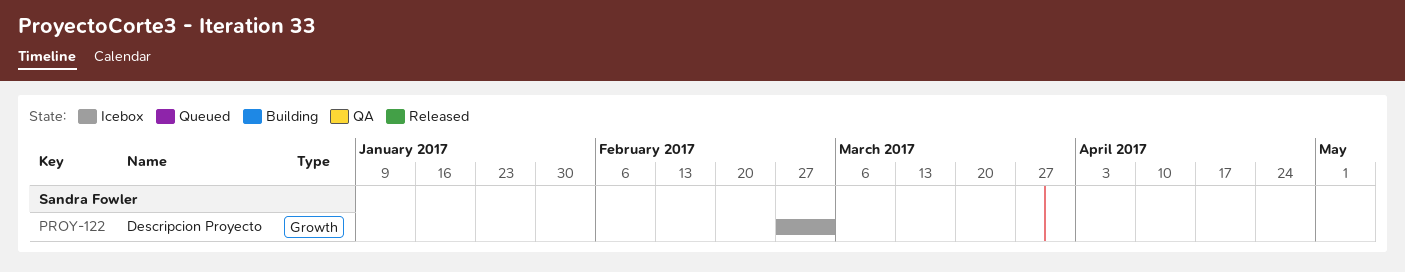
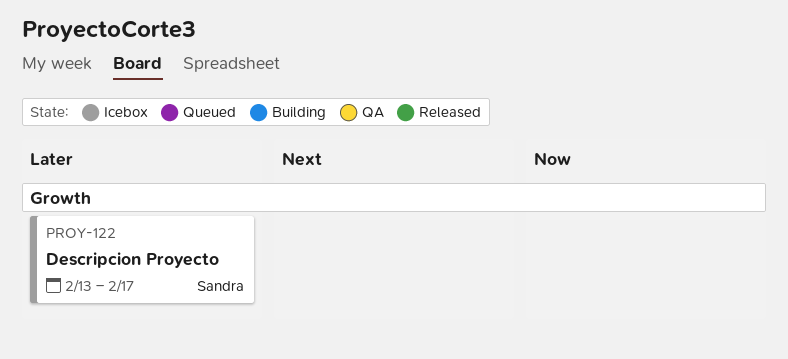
PROY-122, start: Feb 27 -> Feb 13
PROY-122, due: Mar 3 -> Feb 17

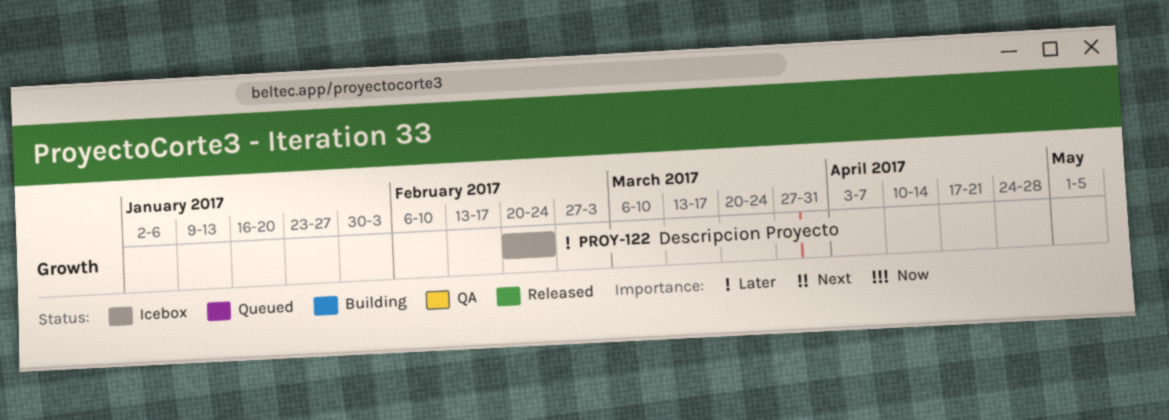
PROY-122, start: Feb 13 -> Feb 20
PROY-122, due: Feb 17 -> Feb 24

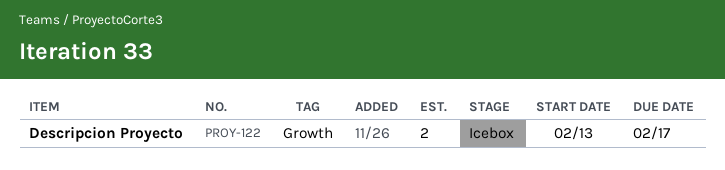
PROY-122, start: Feb 20 -> Feb 13
PROY-122, due: Feb 24 -> Feb 17

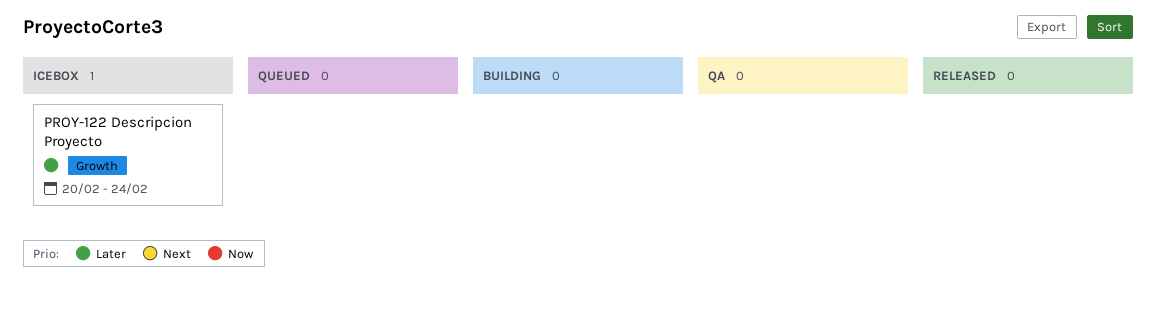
PROY-122, start: Feb 13 -> Feb 20
PROY-122, due: Feb 17 -> Feb 24

